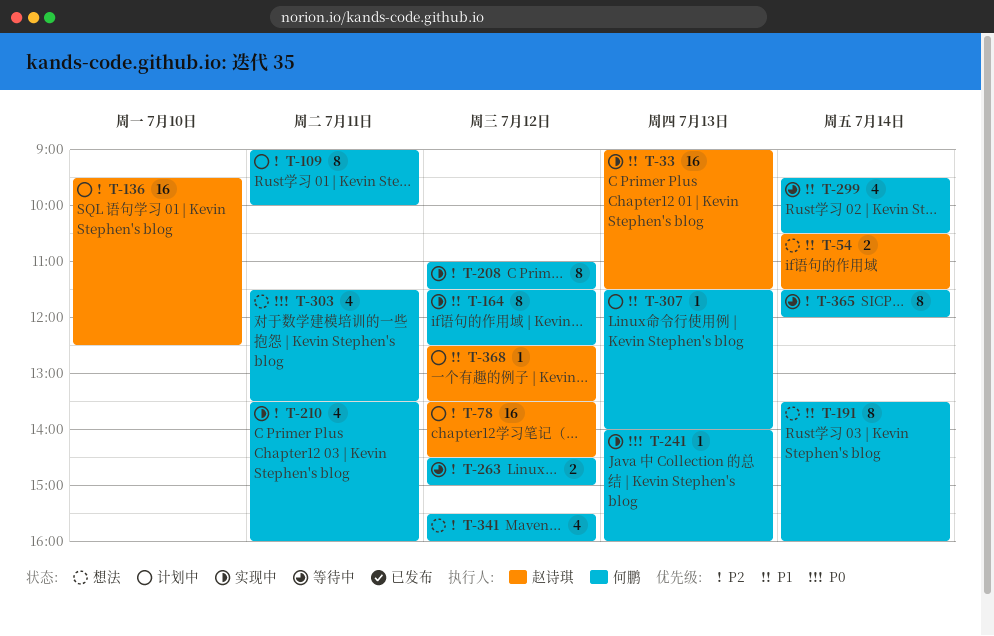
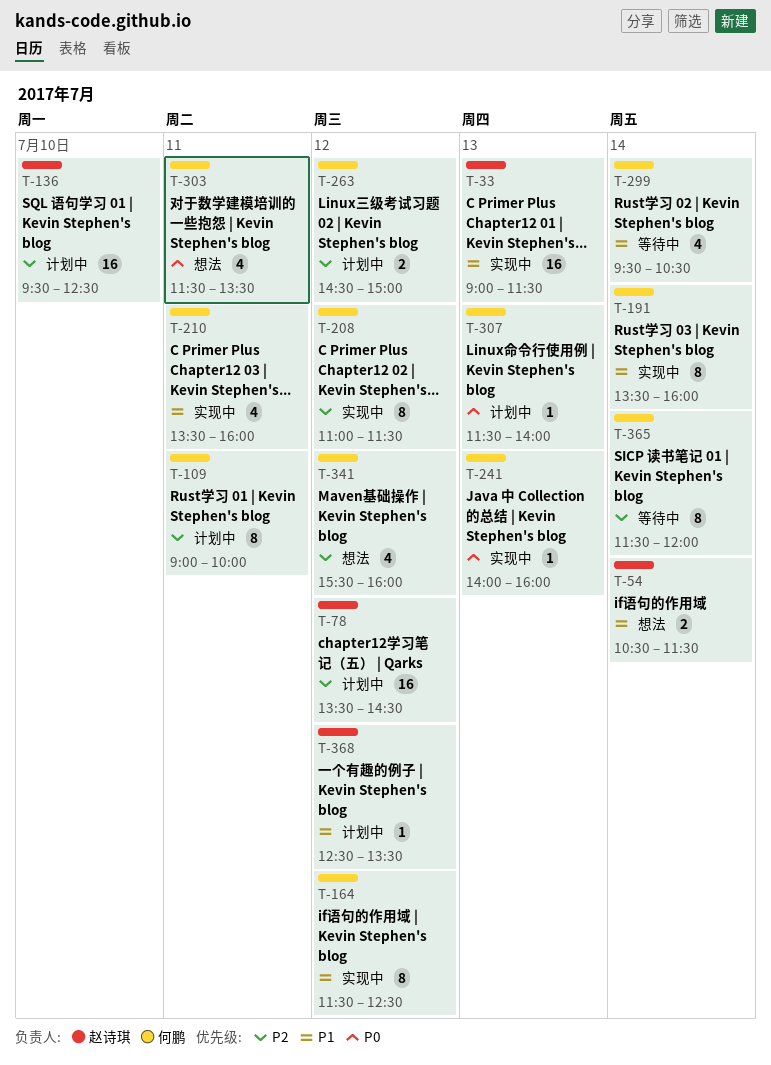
T-191, status: 想法 -> 实现中
T-210, priority: P2 -> P1
T-263, status: 等待中 -> 计划中
T-307, priority: P1 -> P0

